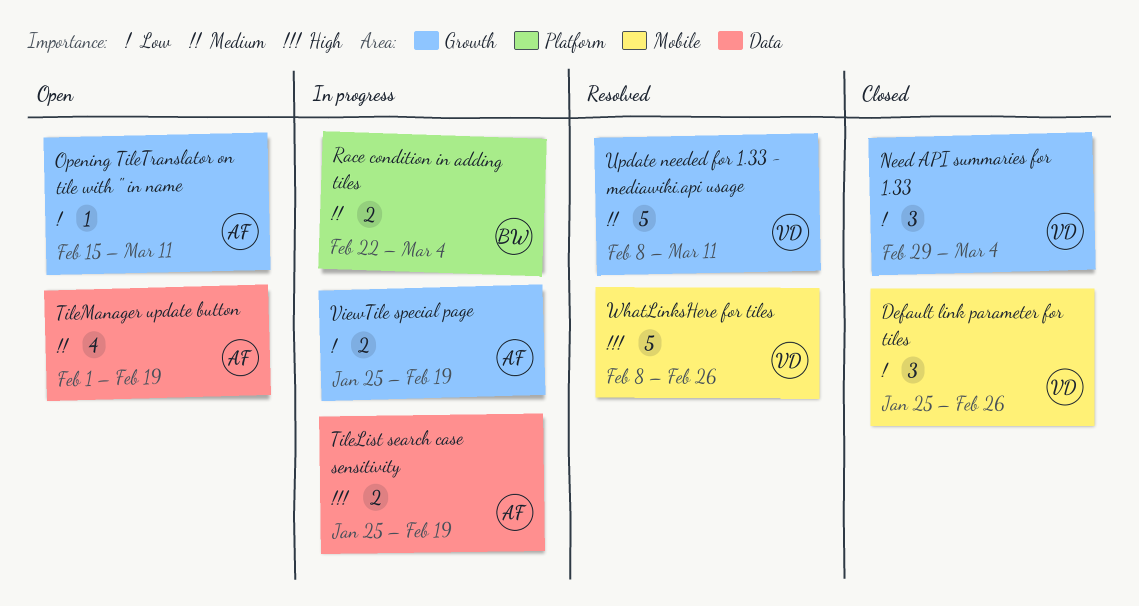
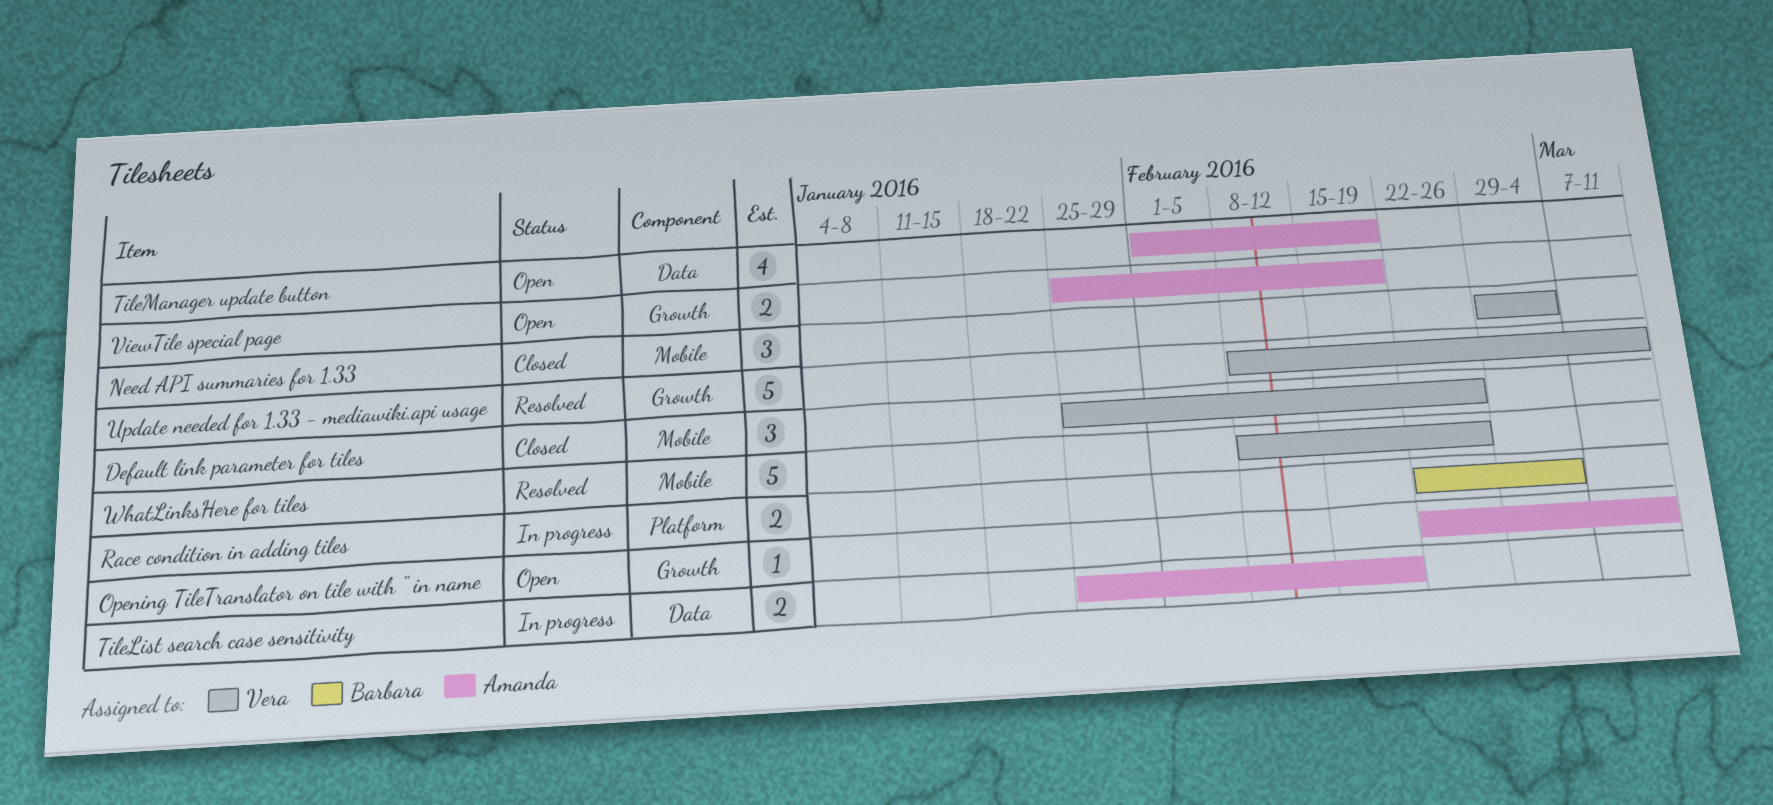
Need API summaries for 1.33, label: Growth -> Mobile
Opening TileTranslator on tile with " in name, start: Feb 15 -> Feb 22
ViewTile special page, status: In progress -> Open

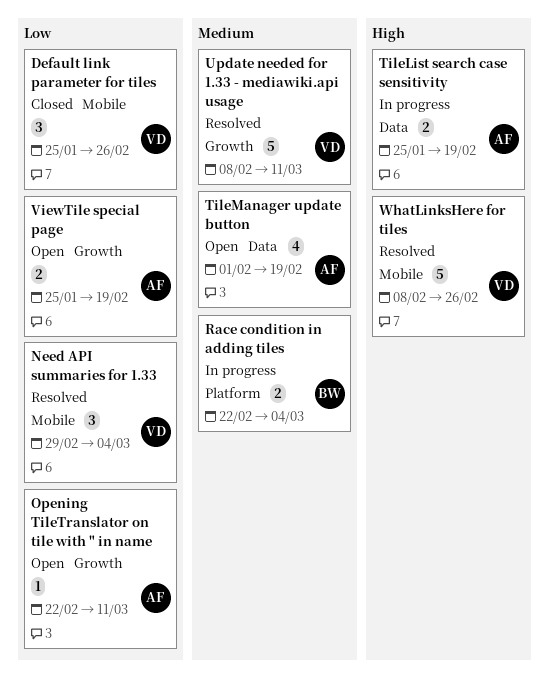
Need API summaries for 1.33, status: Closed -> Resolved

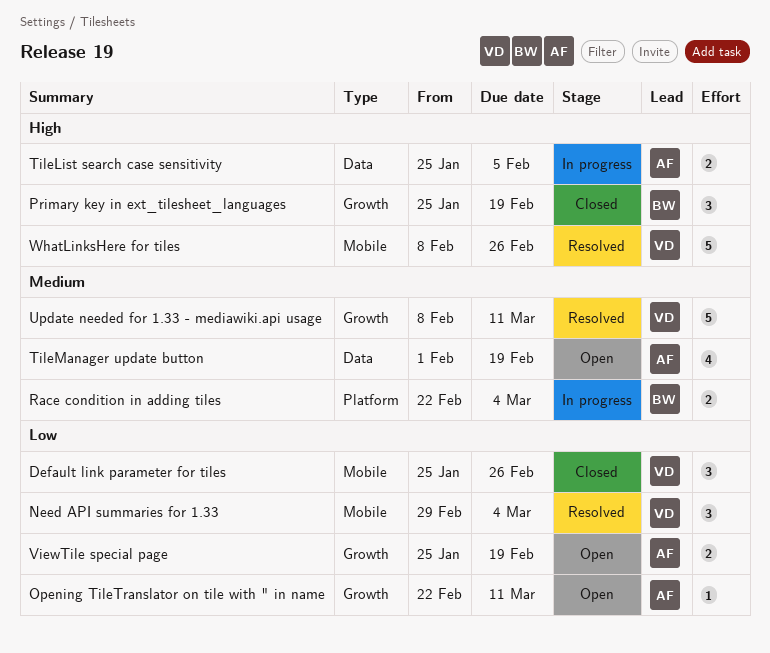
Primary key in ext_tilesheet_languages: none -> present
TileList search case sensitivity, due: Feb 19 -> Feb 5

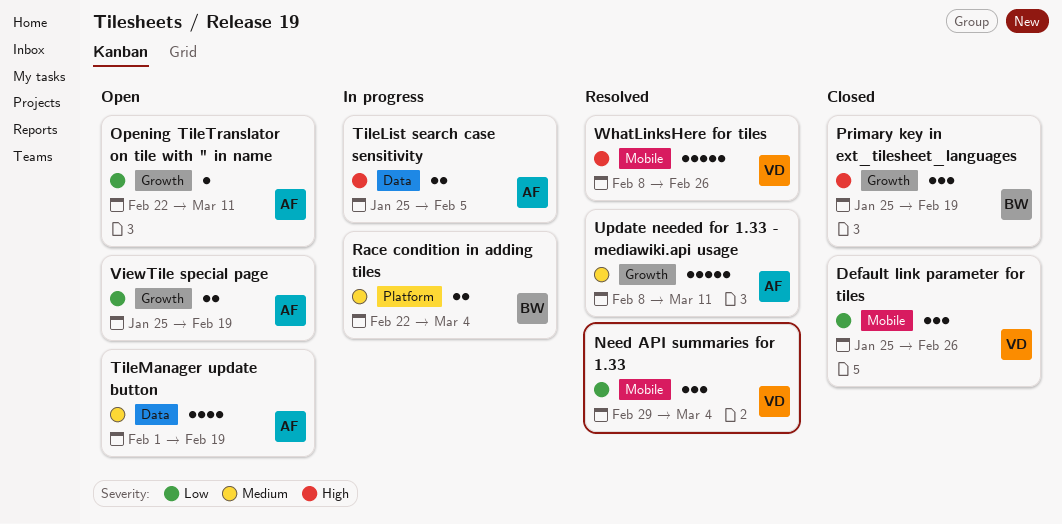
Update needed for 1.33 - mediawiki.api usage, owner: VD -> AF

